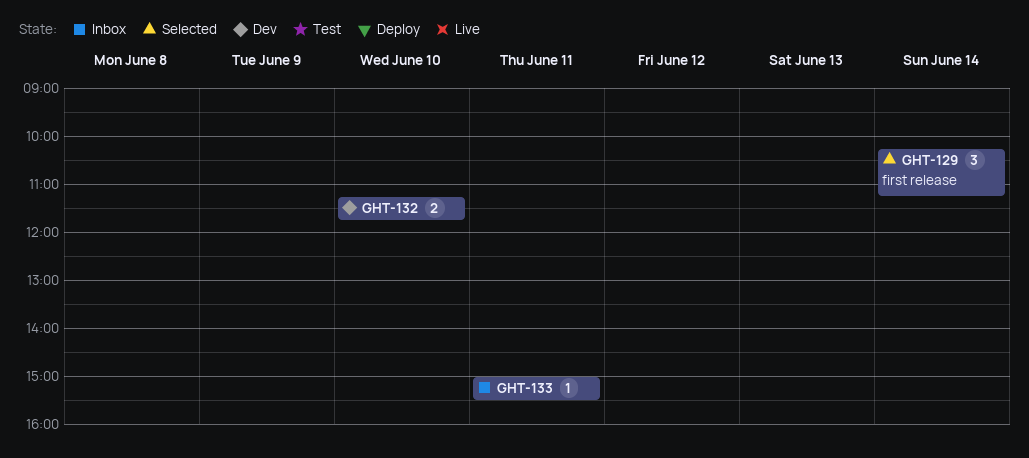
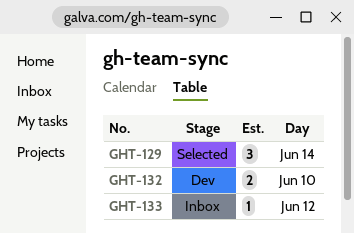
GHT-133, day: Jun 11 -> Jun 12

